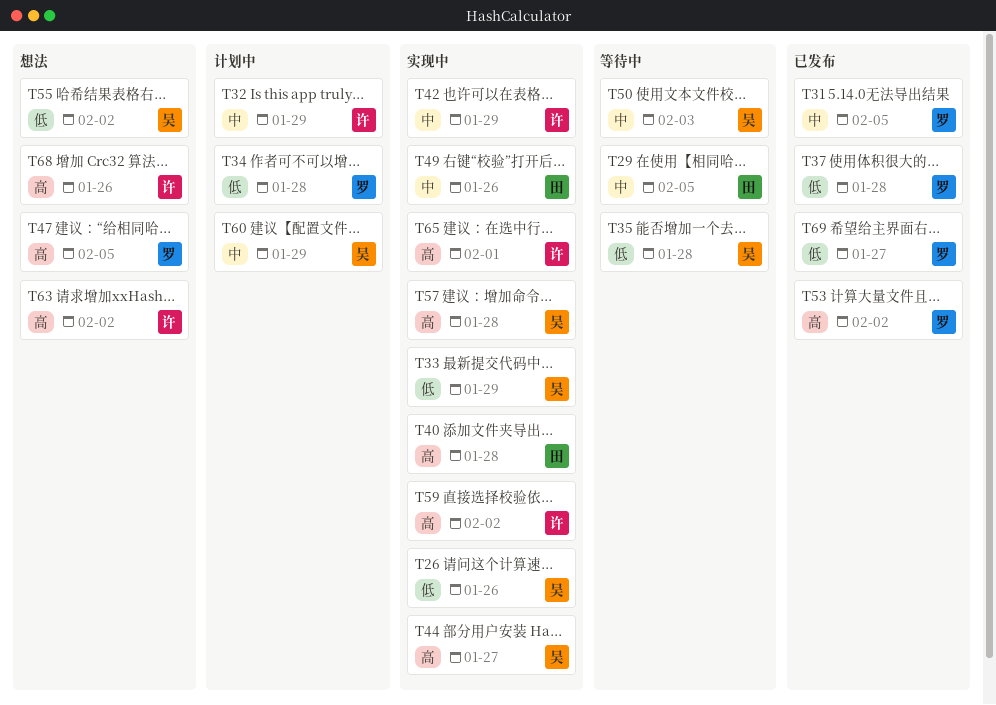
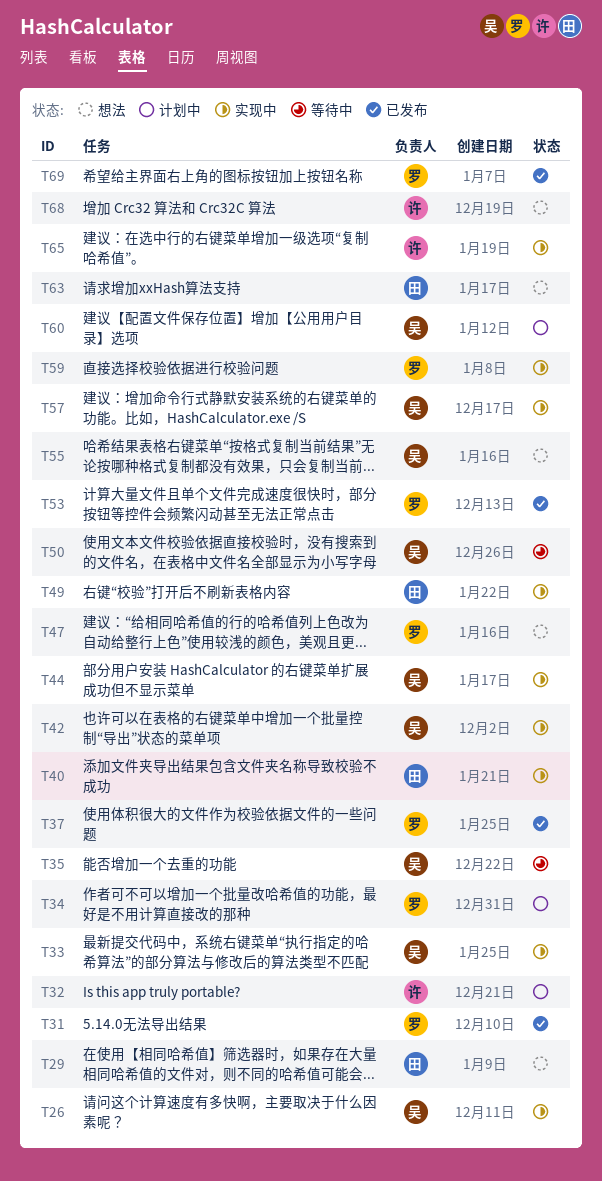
T29, status: 等待中 -> 想法
T42, owner: 许 -> 吴
T59, owner: 许 -> 罗
T63, owner: 许 -> 田

